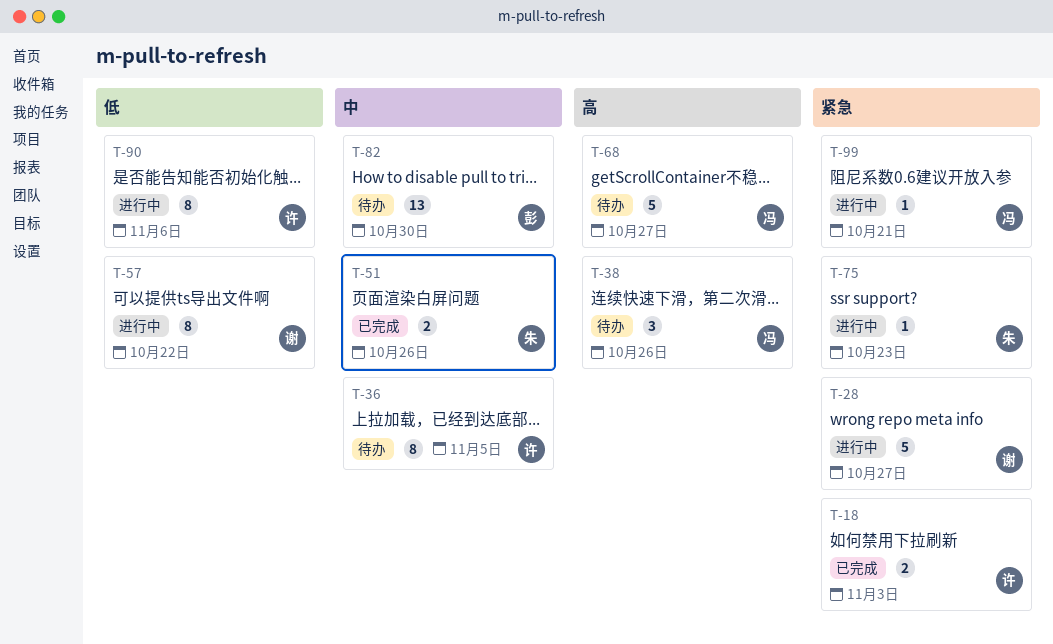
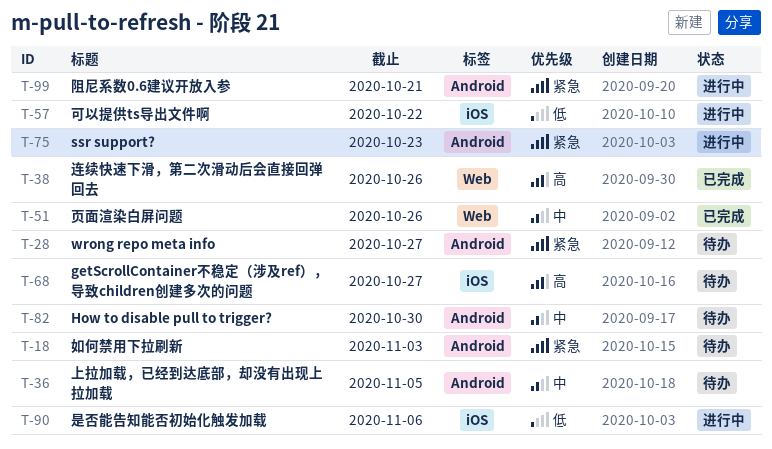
T-18, status: 已完成 -> 待办
T-28, status: 进行中 -> 待办
T-38, status: 待办 -> 已完成

